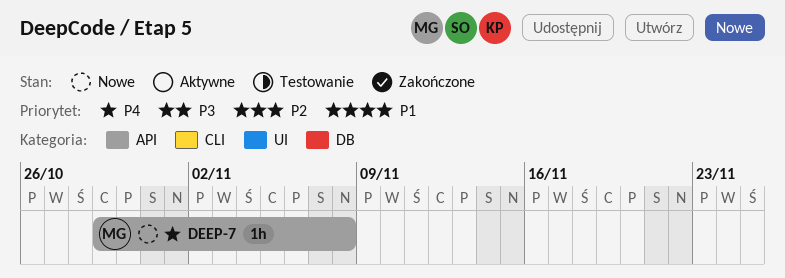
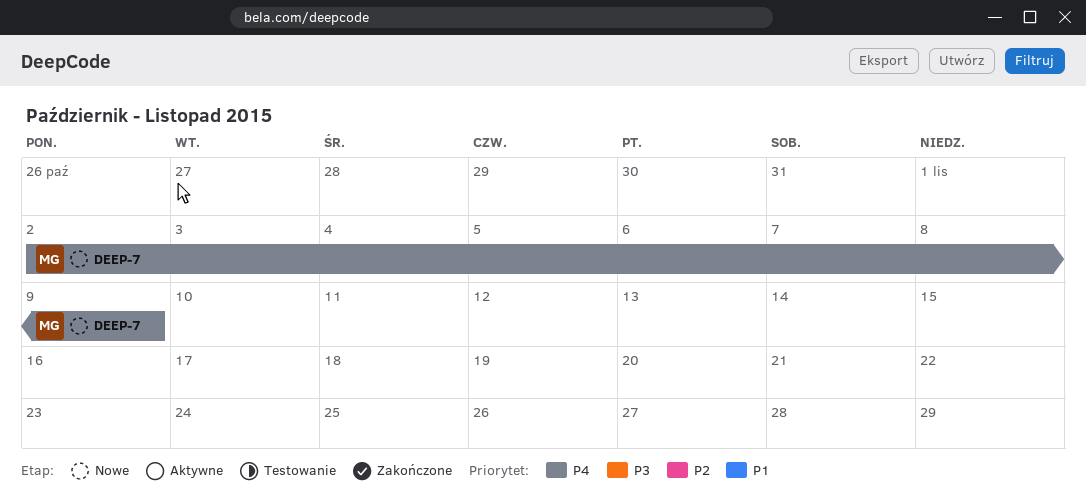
DEEP-7, start: Oct 29 -> Nov 2
DEEP-7, due: Nov 8 -> Nov 9

